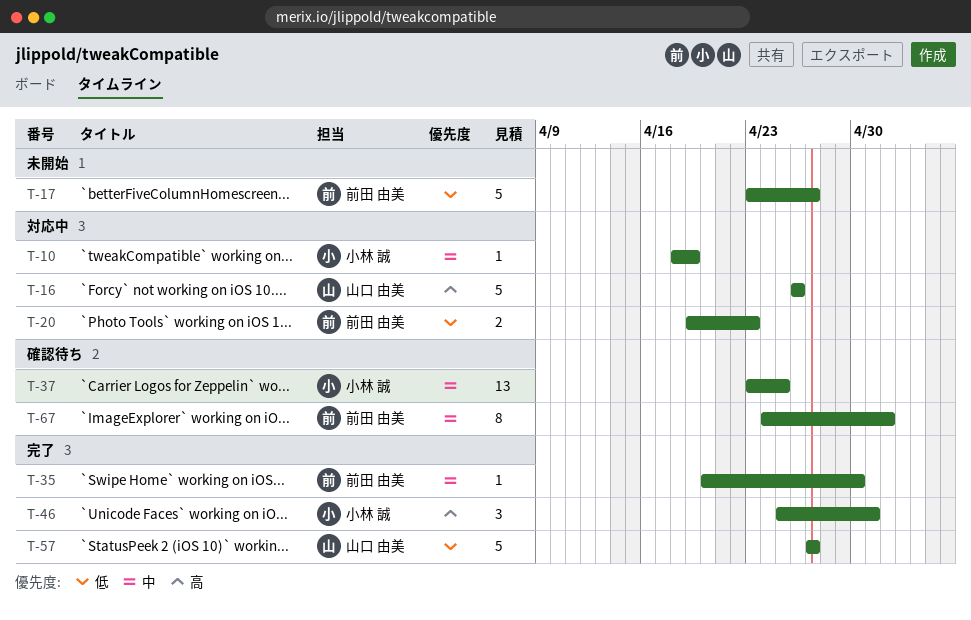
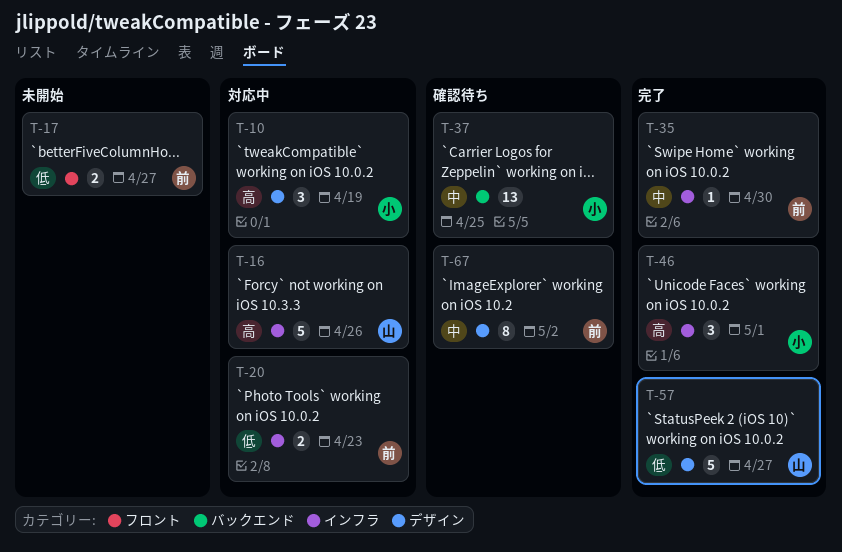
T-10, priority: 中 -> 高
T-10, estimate: 1 -> 3
T-17, estimate: 5 -> 2

